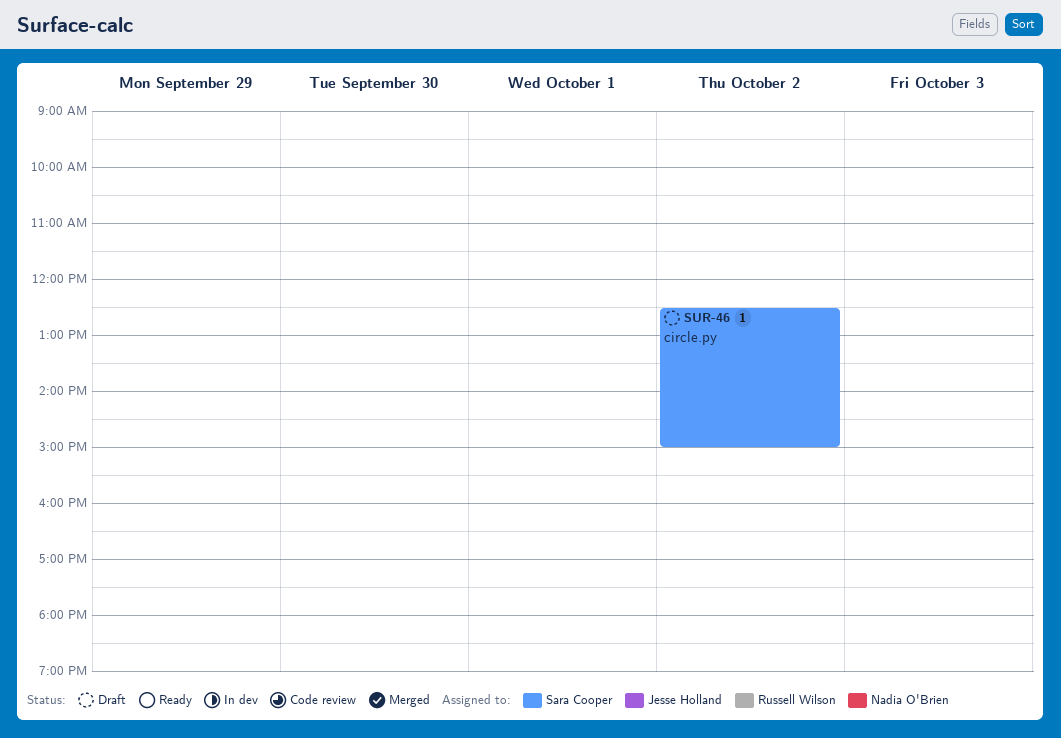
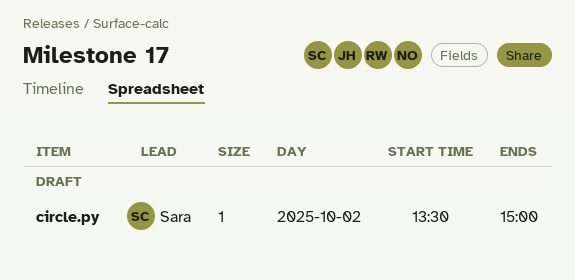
circle.py, begins: 12:30 -> 13:30

